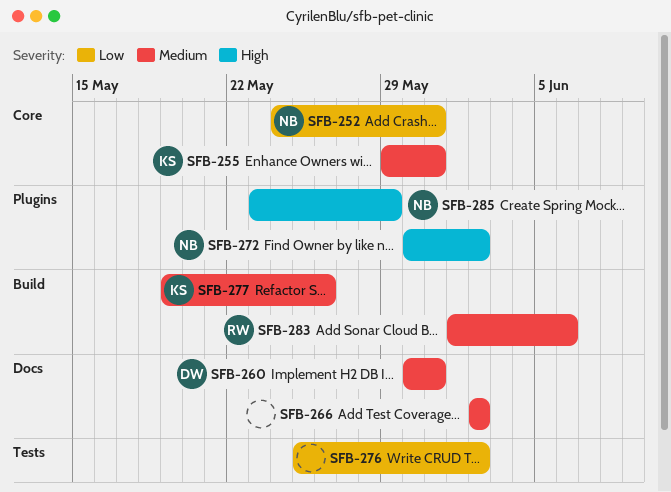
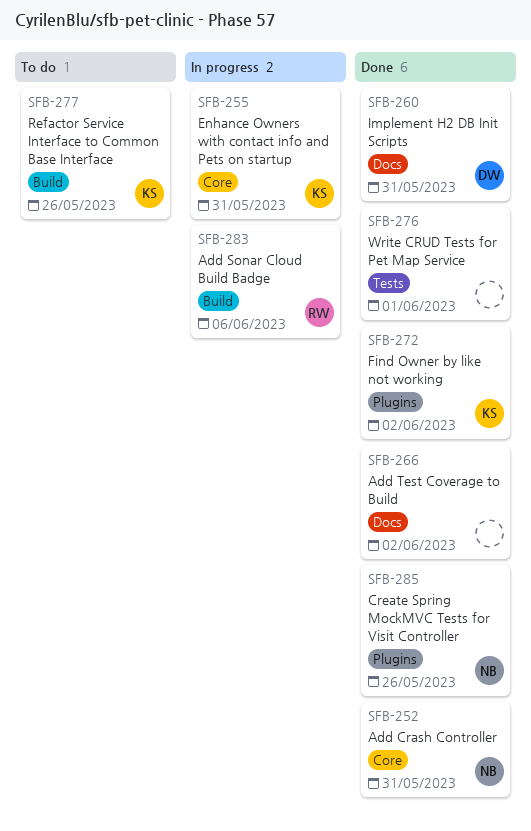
SFB-272, owner: NB -> KS
SFB-276, due: Jun 2 -> Jun 1
SFB-285, due: May 29 -> May 26

